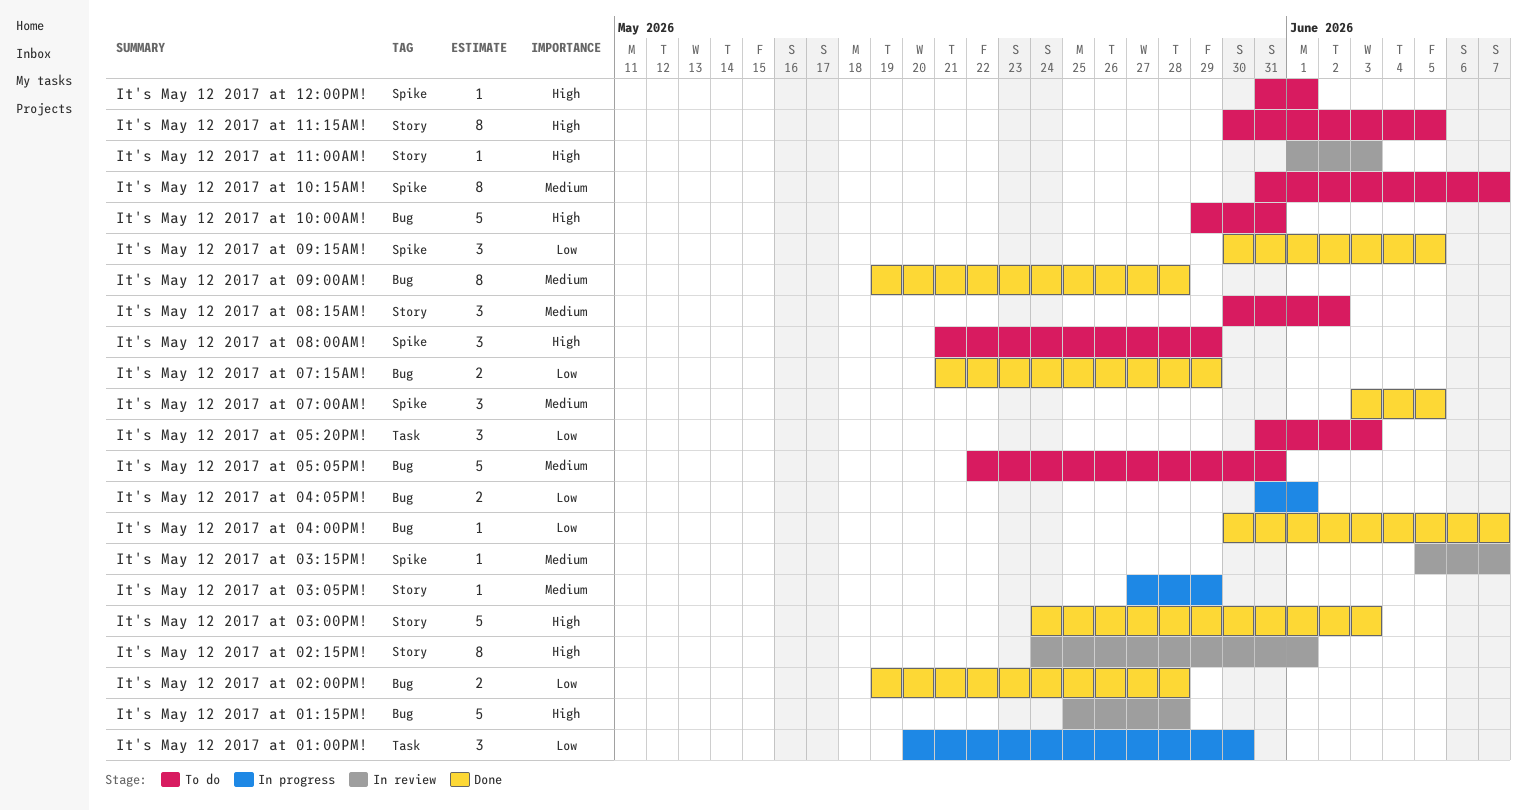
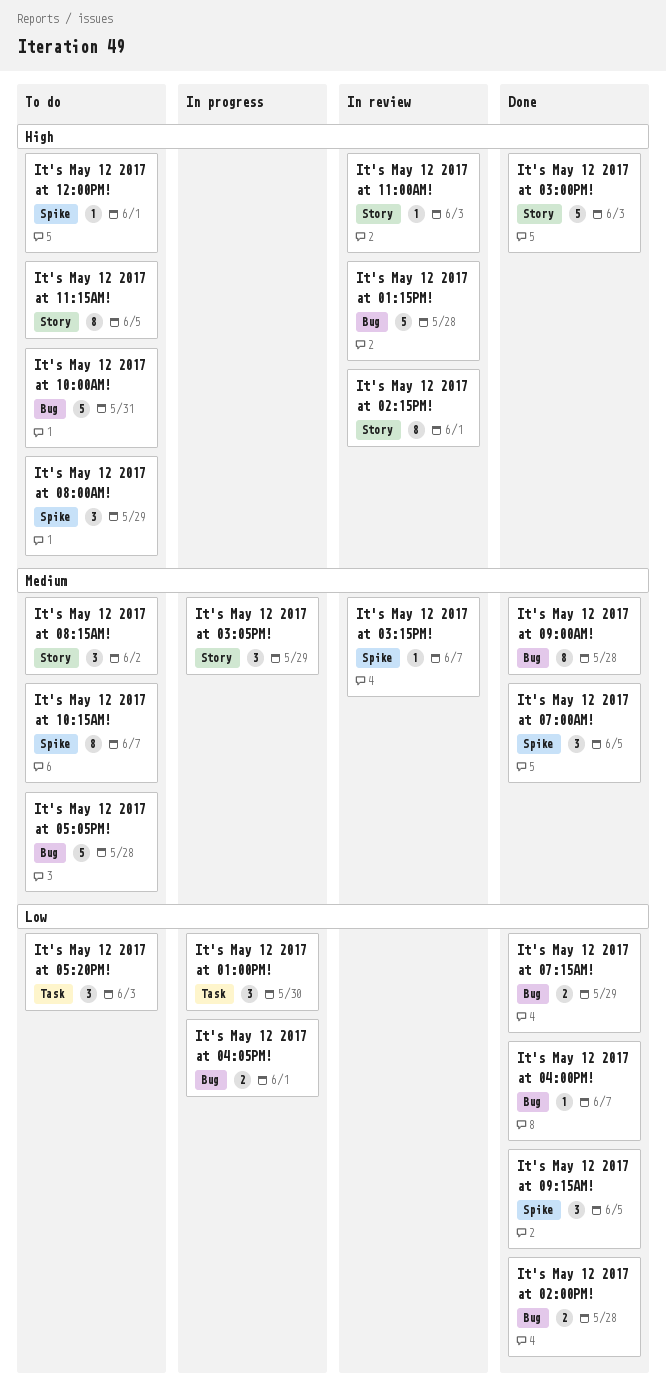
It's May 12 2017 at 03:05PM!, estimate: 1 -> 3
It's May 12 2017 at 05:05PM!, due: May 31 -> May 28

